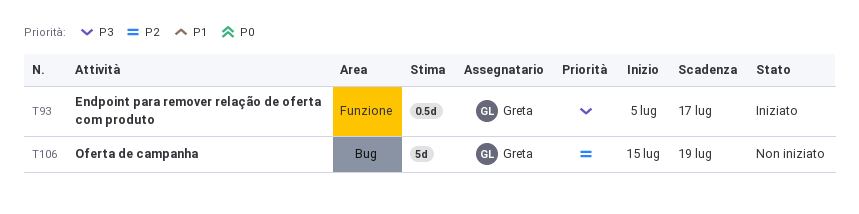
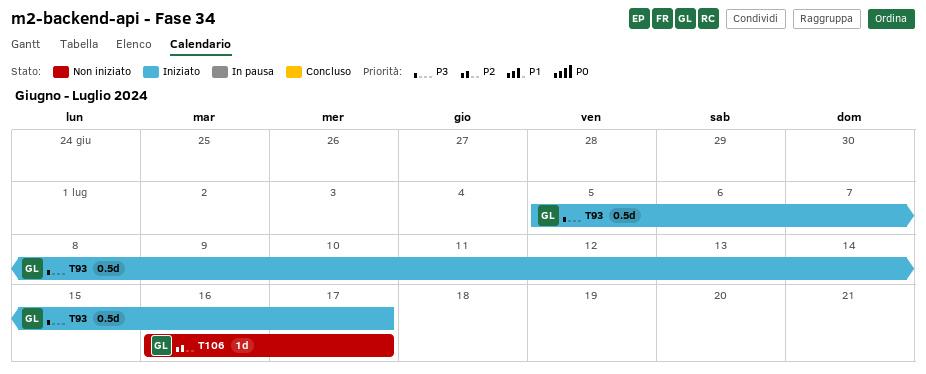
T106, estimate: 5d -> 1d
T106, start: Jul 15 -> Jul 16
T106, due: Jul 19 -> Jul 17

